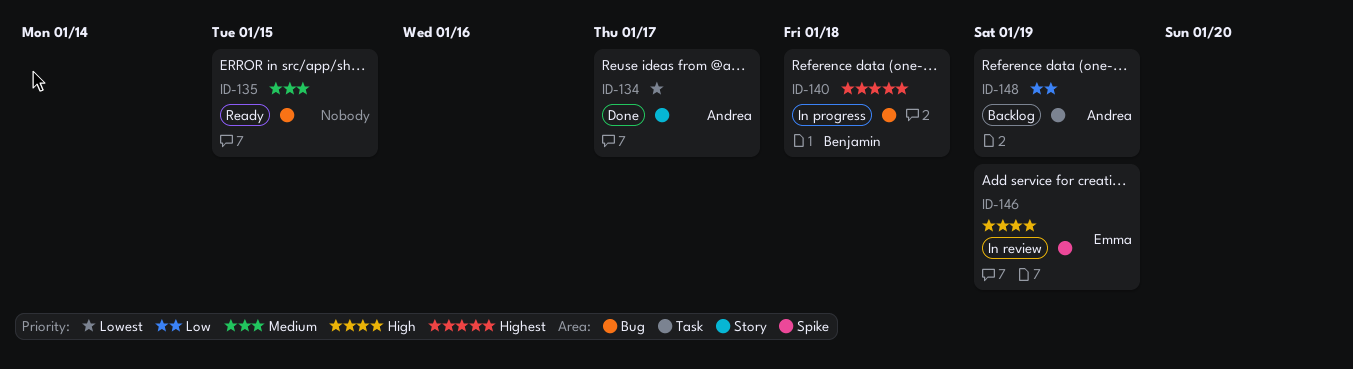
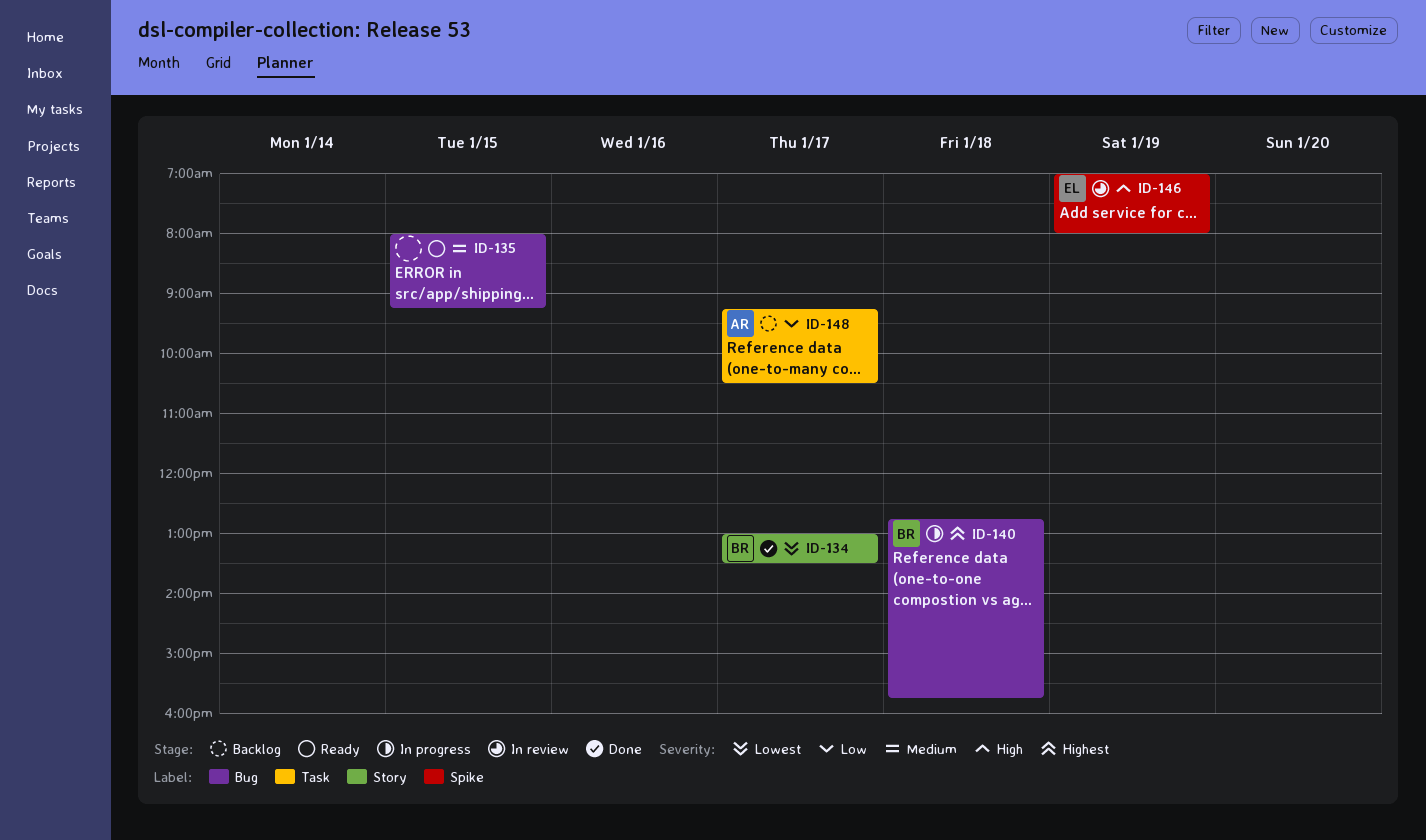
ID-134, owner: Andrea -> Benjamin
ID-148, day: Jan 19 -> Jan 17

